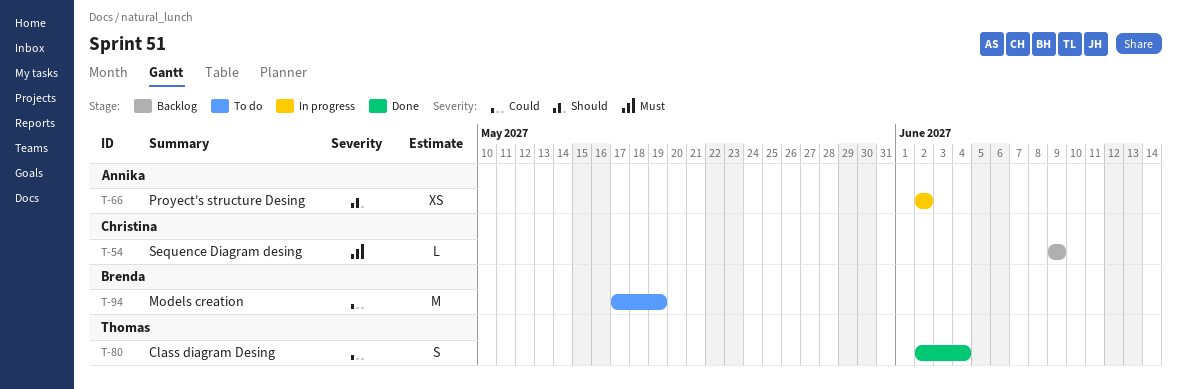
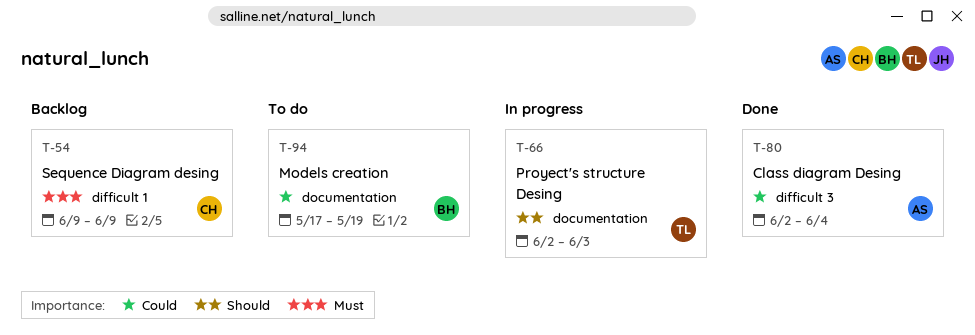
T-66, owner: Annika -> Thomas
T-66, due: Jun 2 -> Jun 3
T-80, owner: Thomas -> Annika

